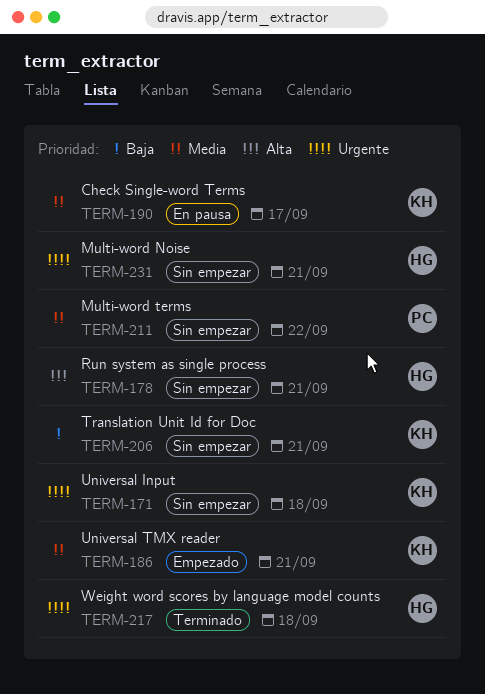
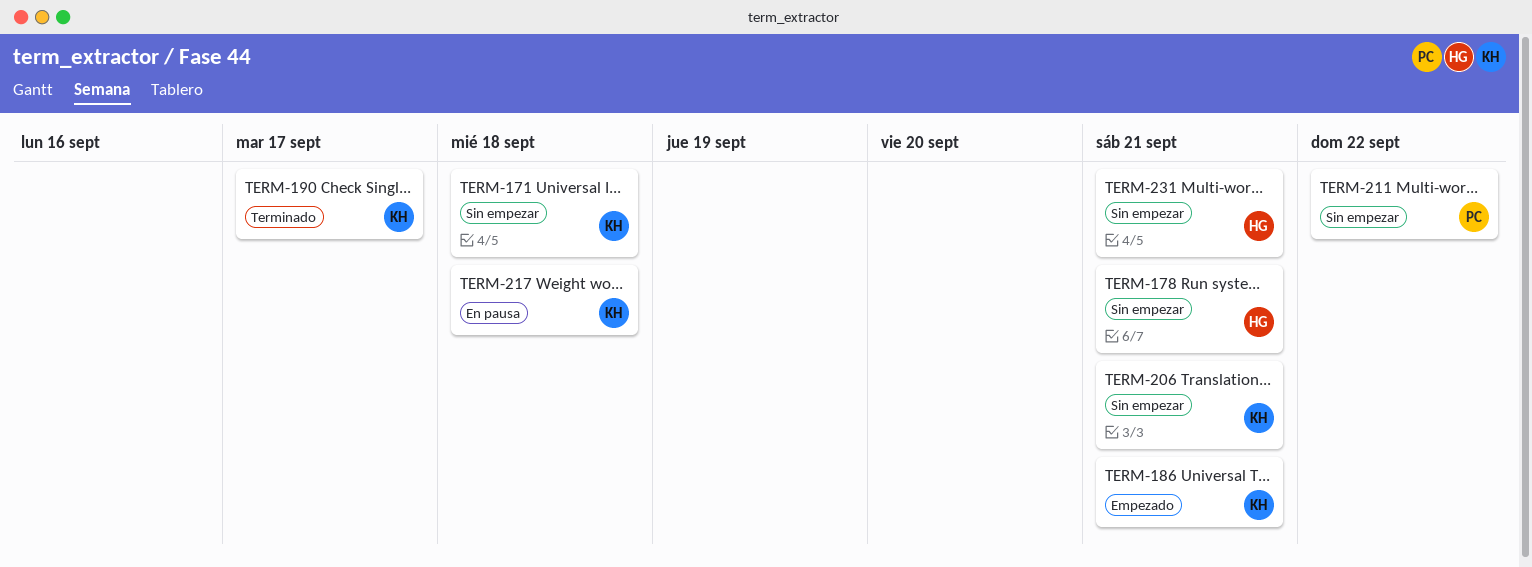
TERM-190, status: En pausa -> Terminado
TERM-217, status: Terminado -> En pausa
TERM-217, owner: HG -> KH

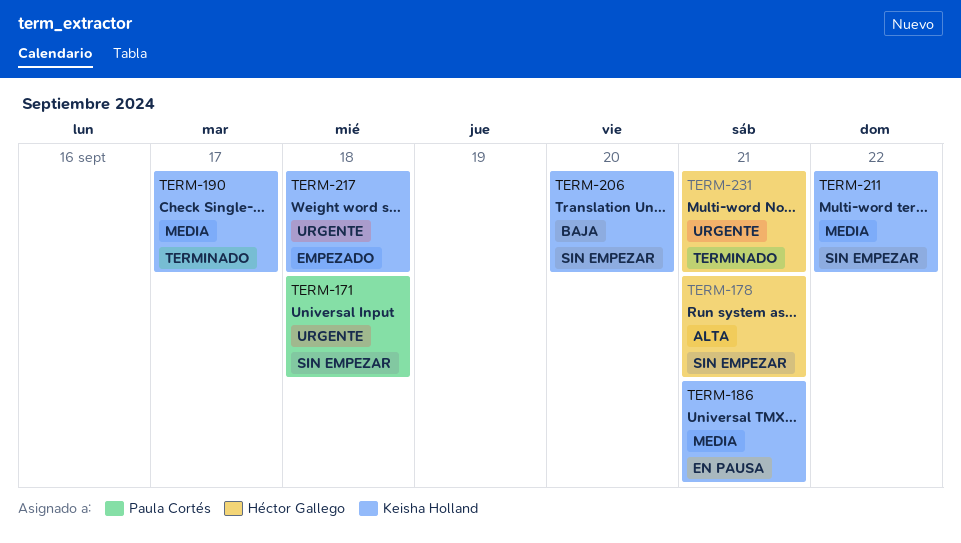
TERM-171, owner: Keisha Holland -> Paula Cortés
TERM-186, status: Empezado -> En pausa
TERM-206, due: Sep 21 -> Sep 20
TERM-211, owner: Paula Cortés -> Keisha Holland
TERM-217, status: En pausa -> Empezado
TERM-231, status: Sin empezar -> Terminado

